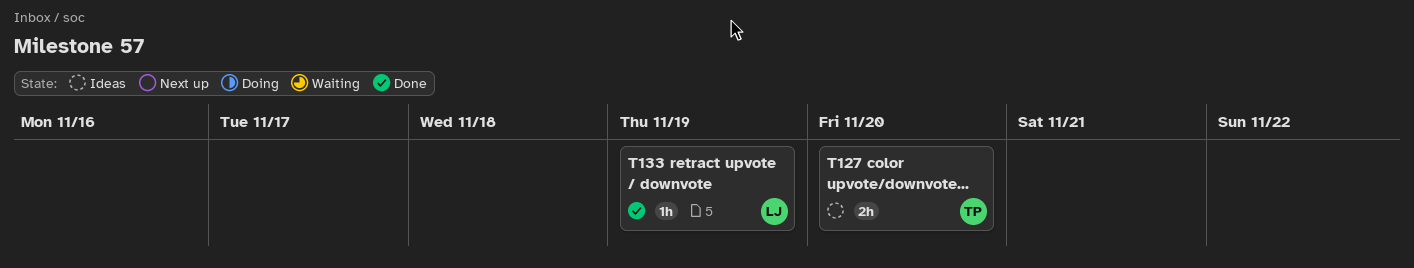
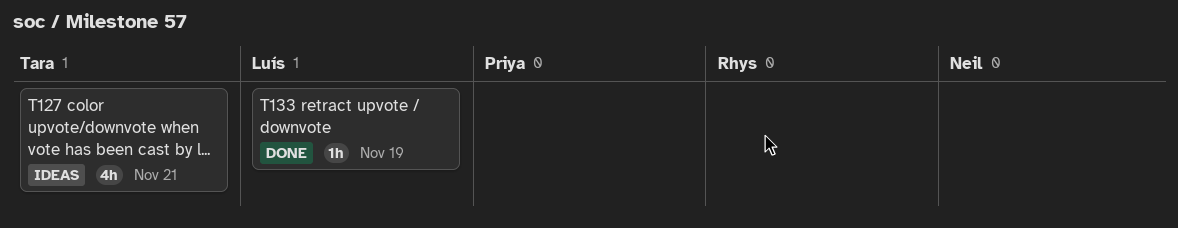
T127, estimate: 2h -> 4h
T127, due: Nov 20 -> Nov 21

